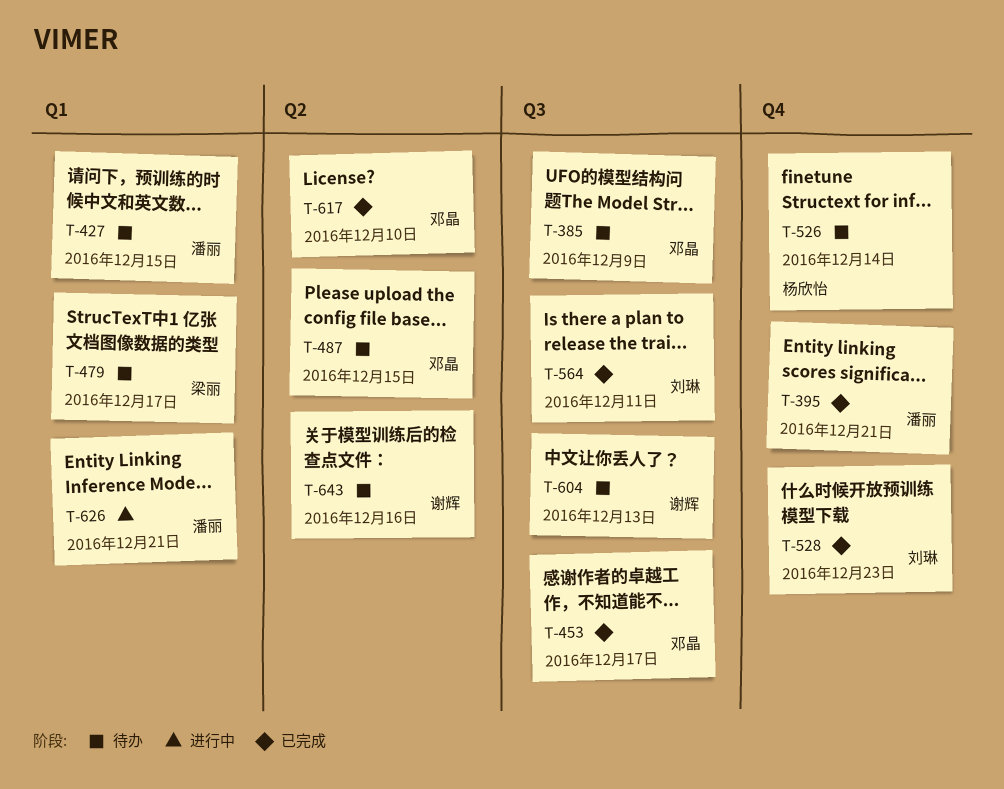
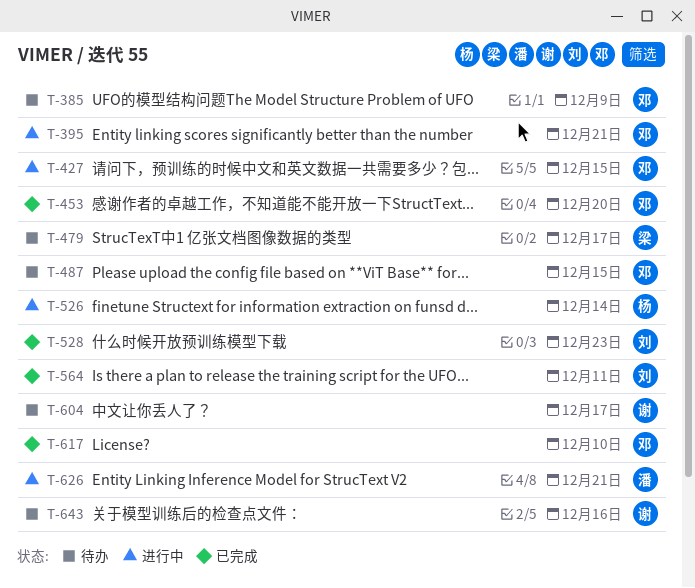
T-395, status: 已完成 -> 进行中
T-395, owner: 潘丽 -> 邓晶
T-427, status: 待办 -> 进行中
T-427, owner: 潘丽 -> 邓晶
T-453, due: Dec 17 -> Dec 20
T-526, status: 待办 -> 进行中
T-604, due: Dec 13 -> Dec 17

